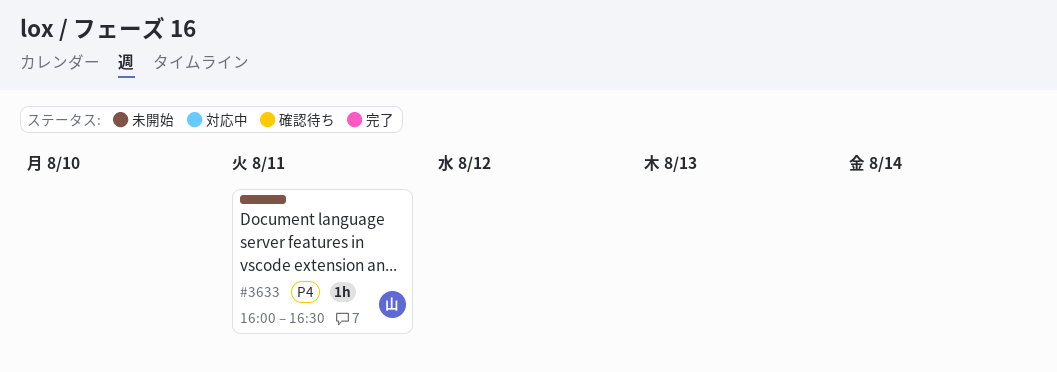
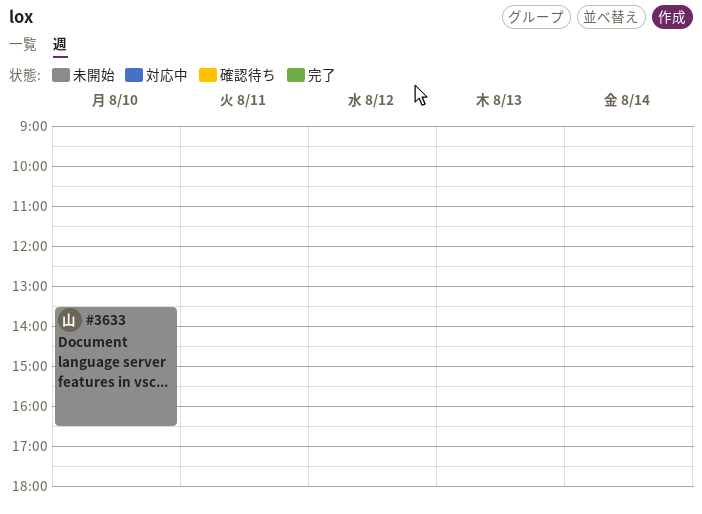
#3633, day: Aug 11 -> Aug 10
#3633, begins: 16:00 -> 13:30

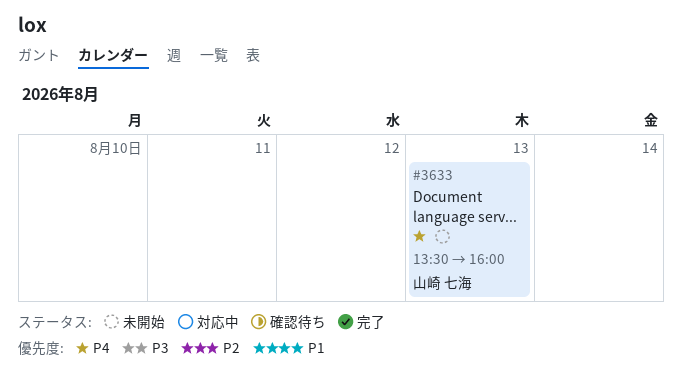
#3633, day: Aug 10 -> Aug 13
#3633, ends: 16:30 -> 16:00

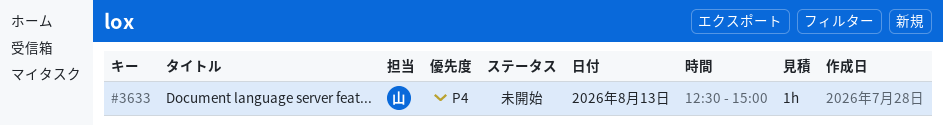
#3633, begins: 13:30 -> 12:30
#3633, ends: 16:00 -> 15:00

